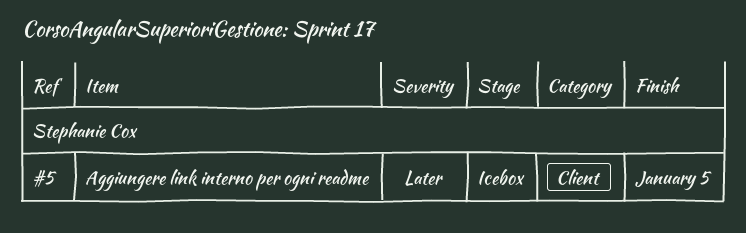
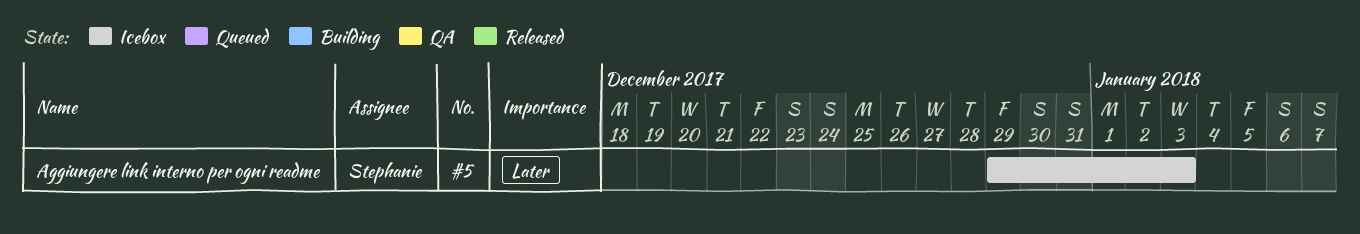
#5, due: Jan 5 -> Jan 3

